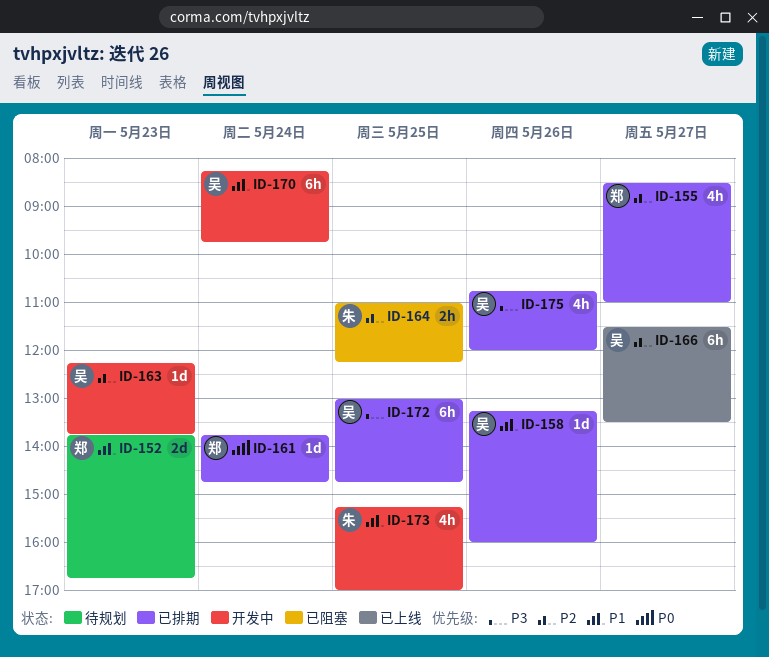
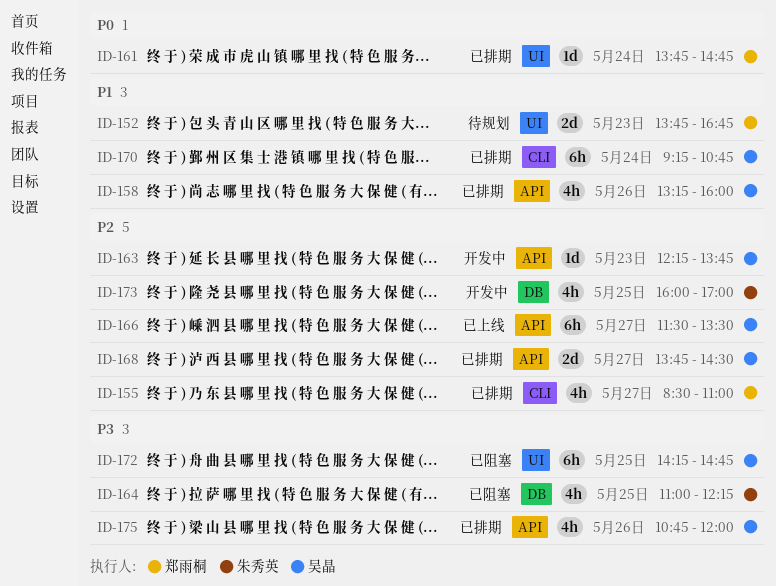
ID-158, estimate: 1d -> 4h
ID-164, priority: P2 -> P3
ID-164, estimate: 2h -> 4h
ID-168: none -> present
ID-170, status: 开发中 -> 已排期
ID-170, begins: 08:15 -> 09:15
ID-170, ends: 09:45 -> 10:45
ID-172, status: 已排期 -> 已阻塞
ID-172, begins: 13:00 -> 14:15
ID-173, priority: P1 -> P2
ID-173, begins: 15:15 -> 16:00

